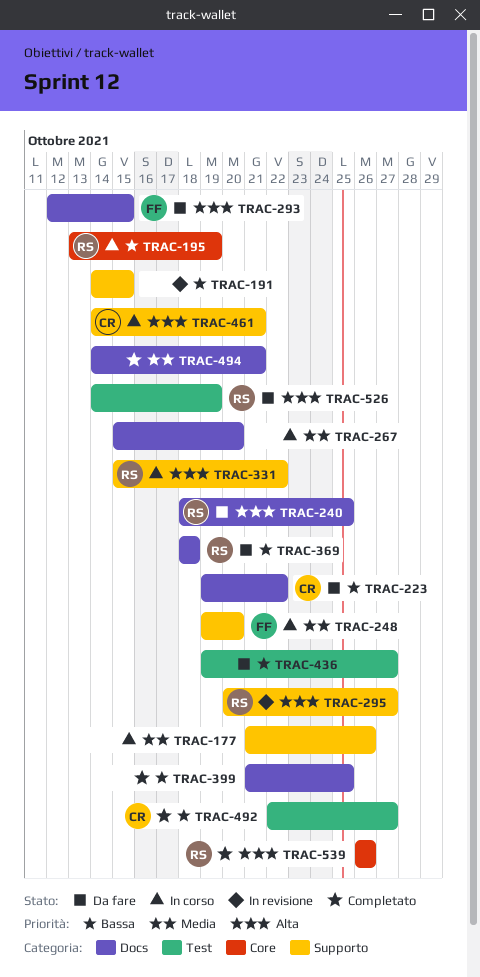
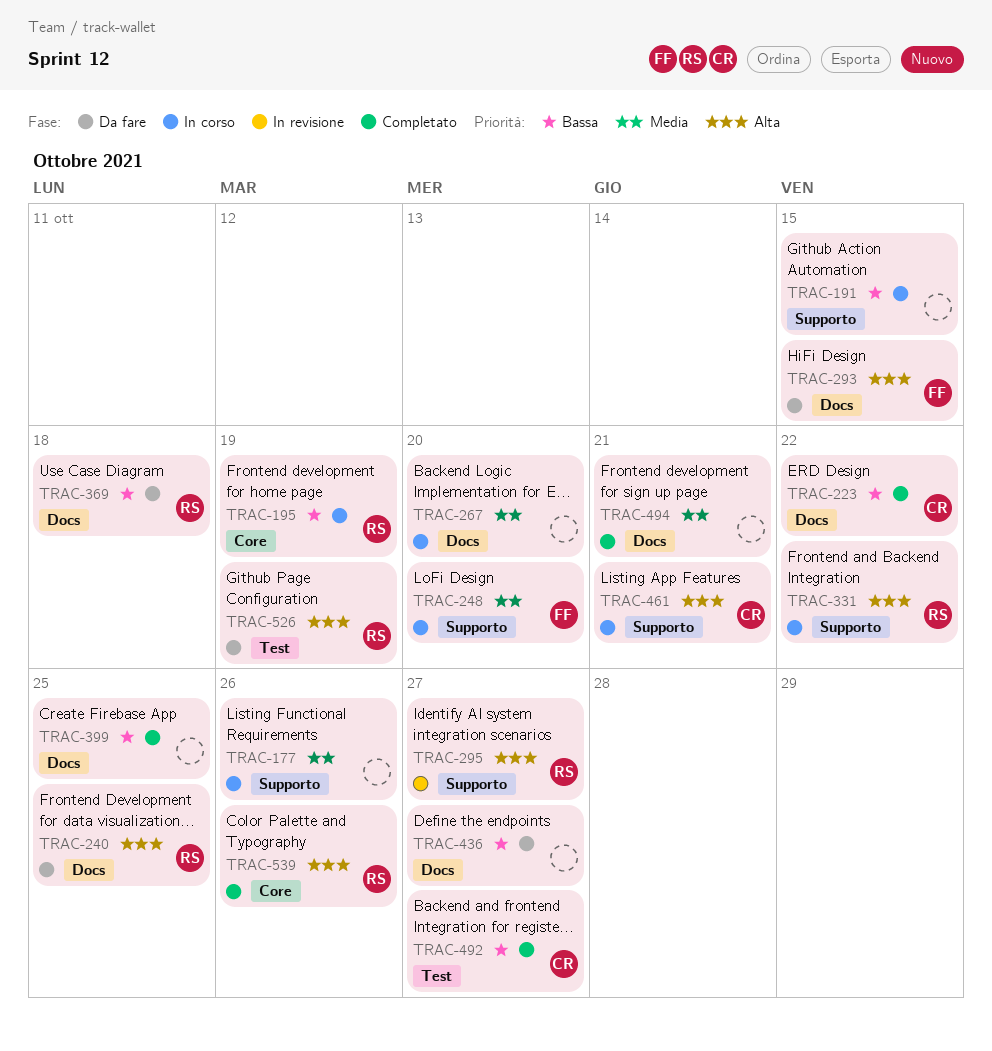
TRAC-191, status: In revisione -> In corso
TRAC-223, status: Da fare -> Completato
TRAC-436, label: Test -> Docs

